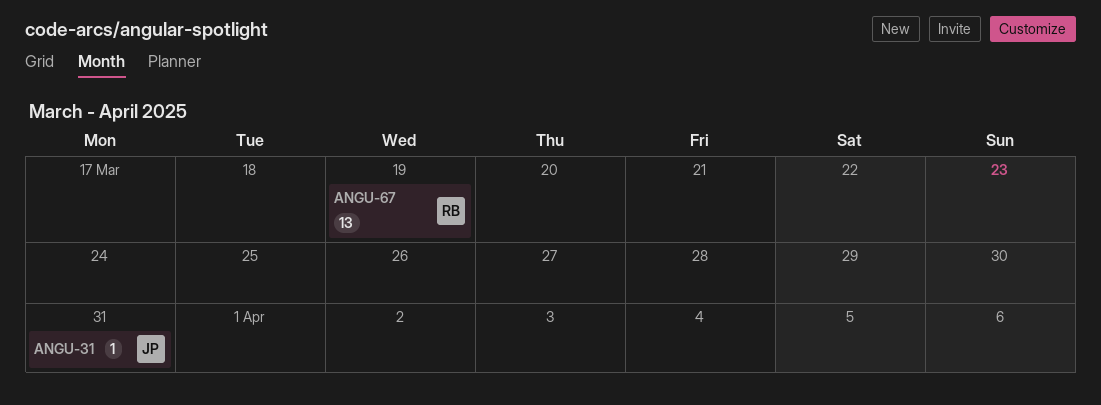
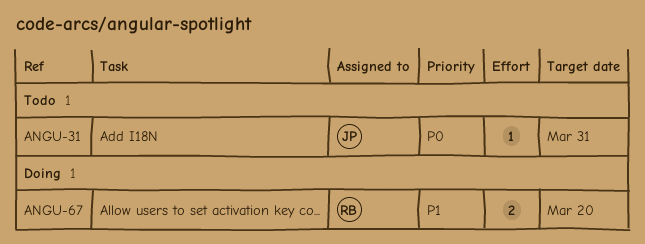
ANGU-67, estimate: 13 -> 2
ANGU-67, due: Mar 19 -> Mar 20

